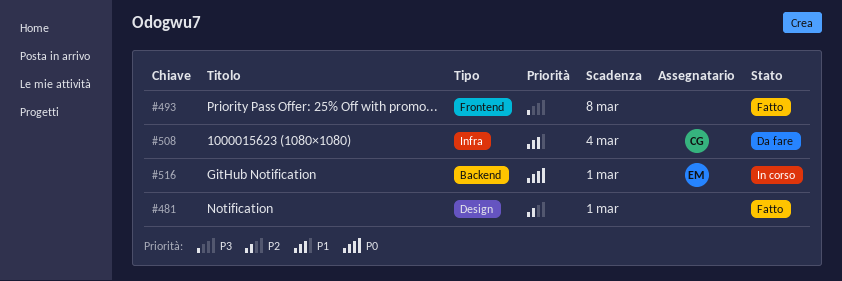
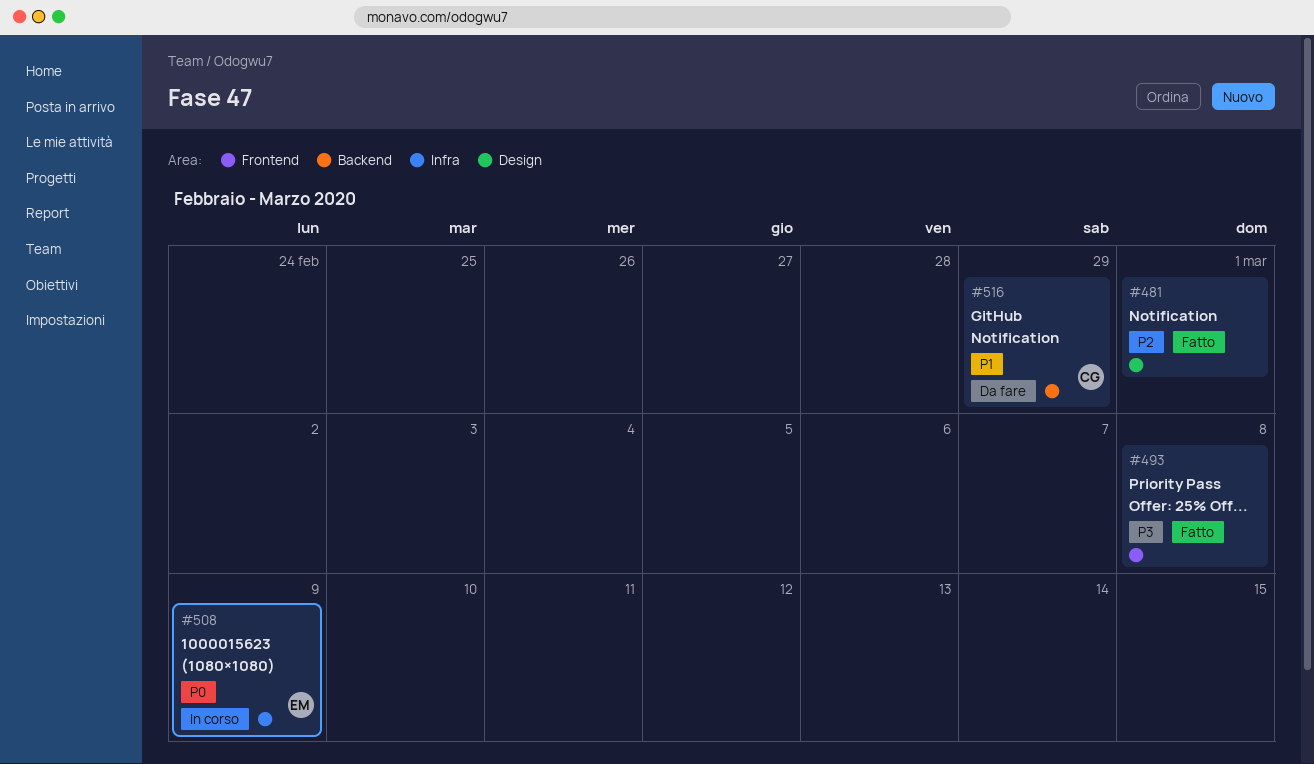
#508, status: Da fare -> In corso
#508, owner: CG -> EM
#508, priority: P1 -> P0
#508, due: Mar 4 -> Mar 9
#516, status: In corso -> Da fare
#516, owner: EM -> CG
#516, priority: P0 -> P1
#516, due: Mar 1 -> Feb 29

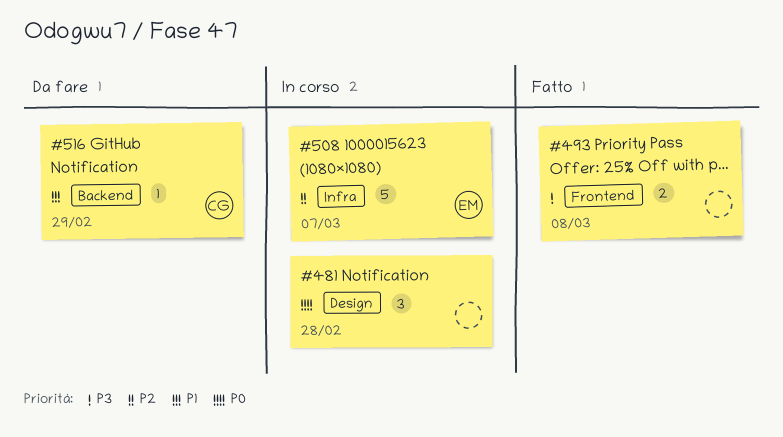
#481, status: Fatto -> In corso
#481, priority: P2 -> P0
#481, due: Mar 1 -> Feb 28
#508, priority: P0 -> P2
#508, due: Mar 9 -> Mar 7

